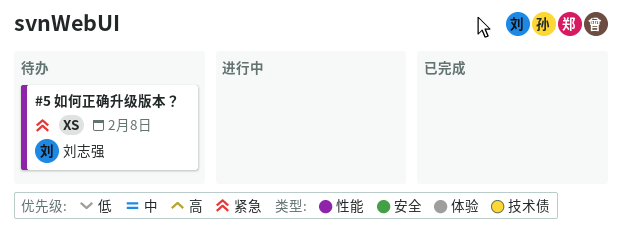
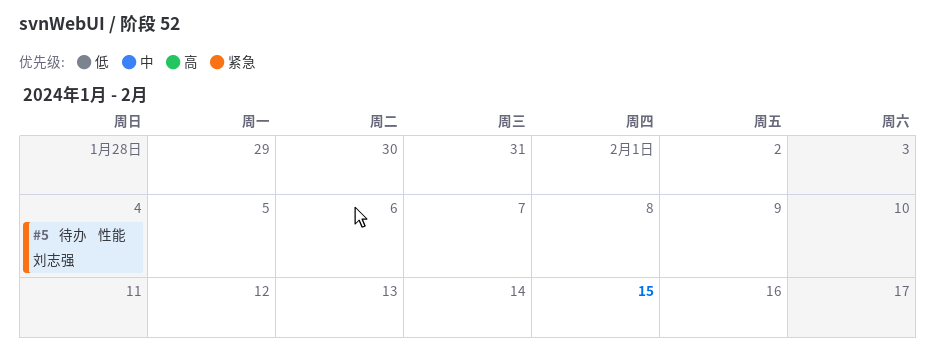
#5, due: Feb 8 -> Feb 4

